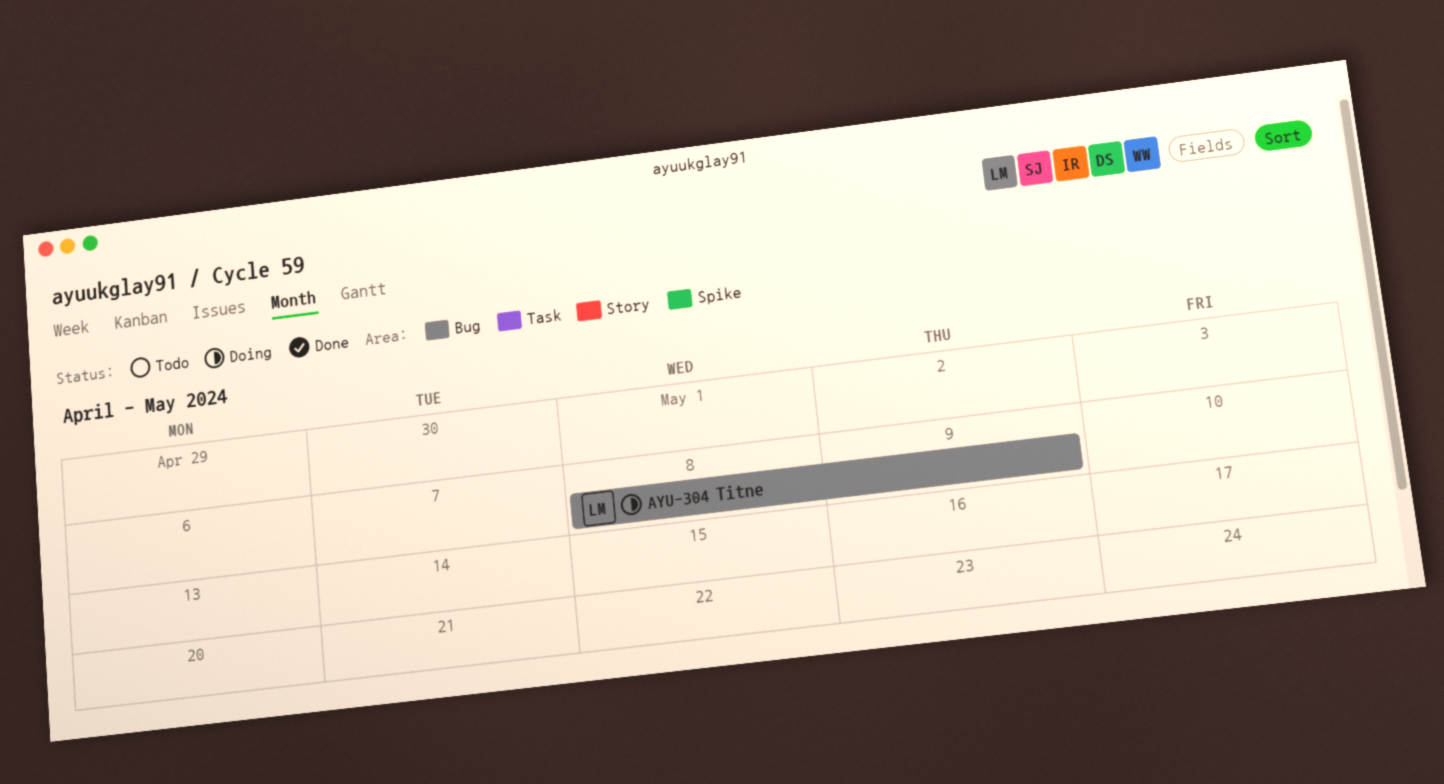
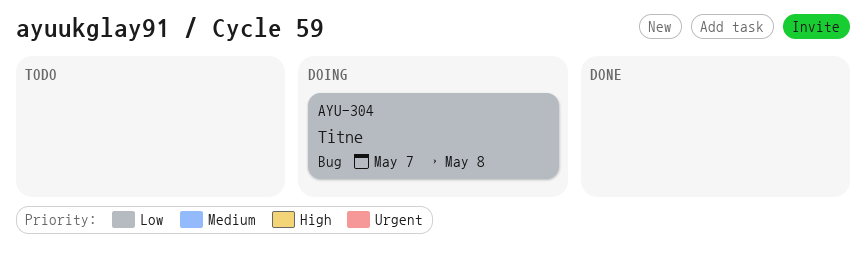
AYU-304, start: May 8 -> May 7
AYU-304, due: May 9 -> May 8

